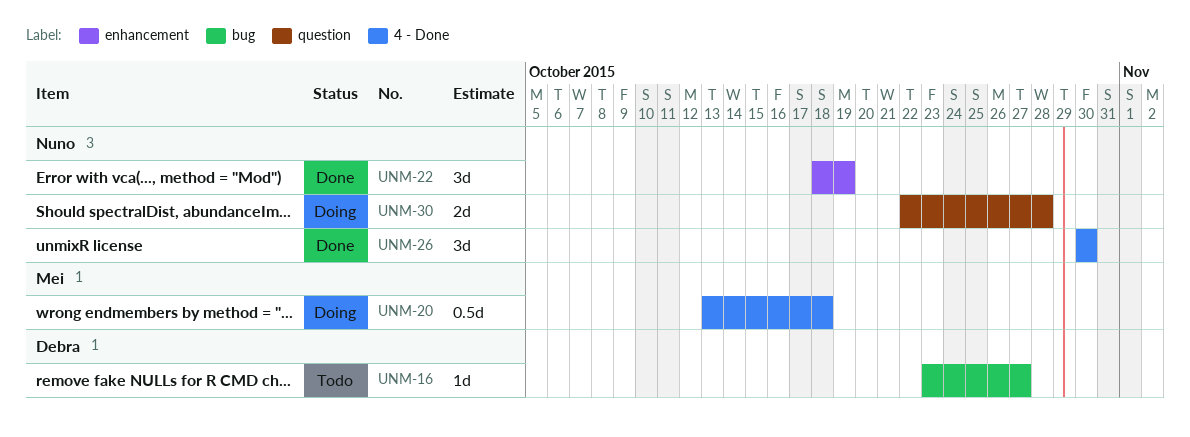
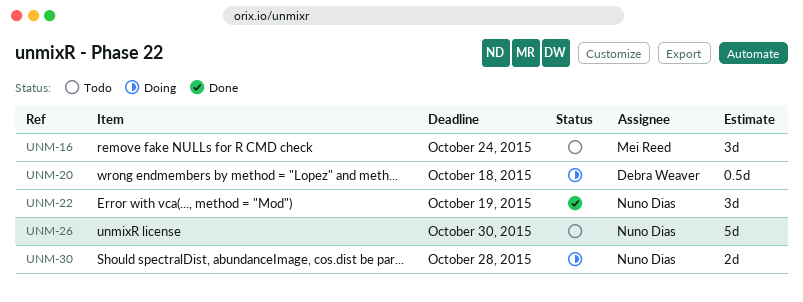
UNM-16, owner: Debra Weaver -> Mei Reed
UNM-16, estimate: 1d -> 3d
UNM-16, due: Oct 27 -> Oct 24
UNM-20, owner: Mei Reed -> Debra Weaver
UNM-26, status: Done -> Todo
UNM-26, estimate: 3d -> 5d

